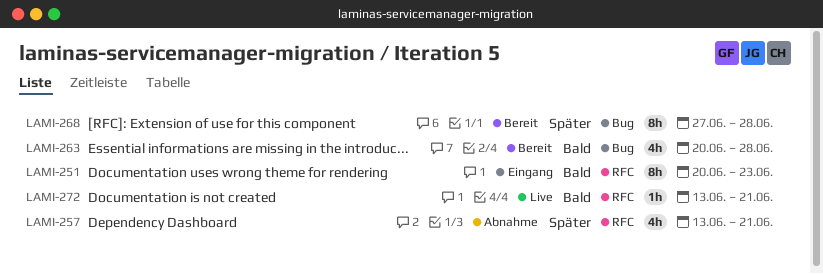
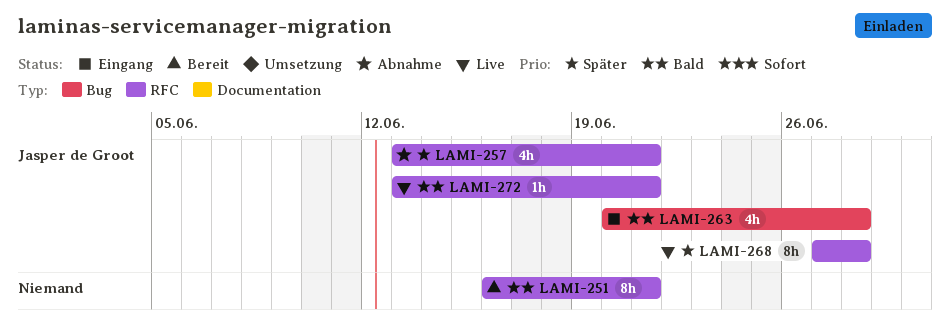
LAMI-251, status: Eingang -> Bereit
LAMI-251, start: Jun 20 -> Jun 16
LAMI-251, due: Jun 23 -> Jun 21
LAMI-263, status: Bereit -> Eingang
LAMI-268, status: Bereit -> Live
LAMI-268, label: Bug -> RFC

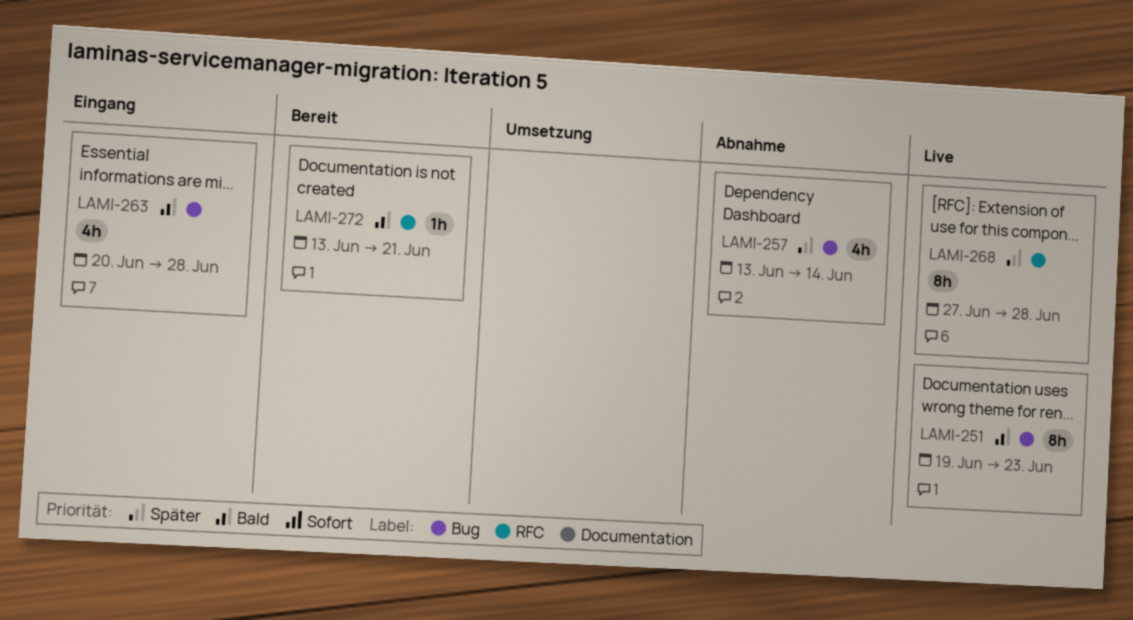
LAMI-251, status: Bereit -> Live
LAMI-251, label: RFC -> Bug
LAMI-251, start: Jun 16 -> Jun 19
LAMI-251, due: Jun 21 -> Jun 23
LAMI-257, label: RFC -> Bug
LAMI-257, due: Jun 21 -> Jun 14
LAMI-272, status: Live -> Bereit

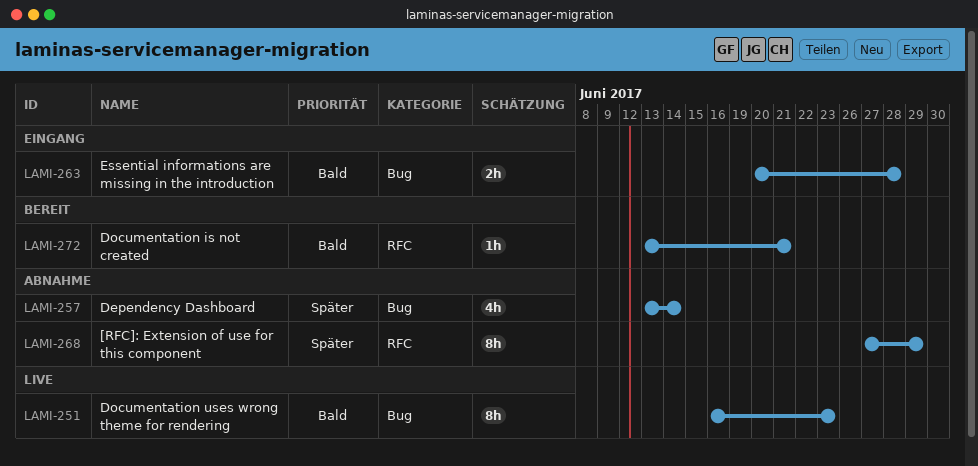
LAMI-251, start: Jun 19 -> Jun 16
LAMI-263, estimate: 4h -> 2h
LAMI-268, status: Live -> Abnahme
LAMI-268, due: Jun 28 -> Jun 29

